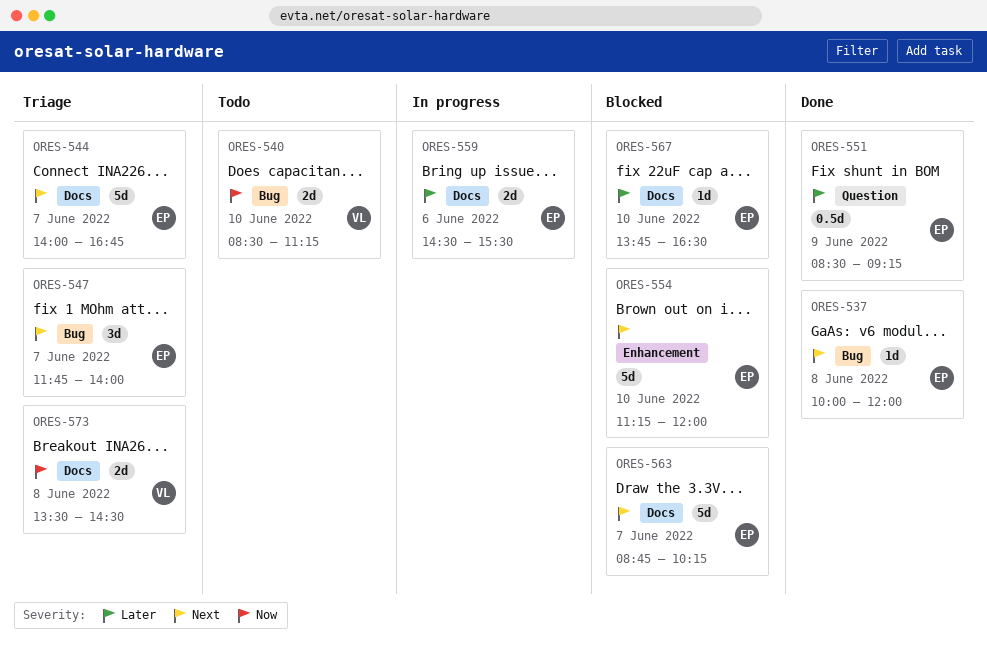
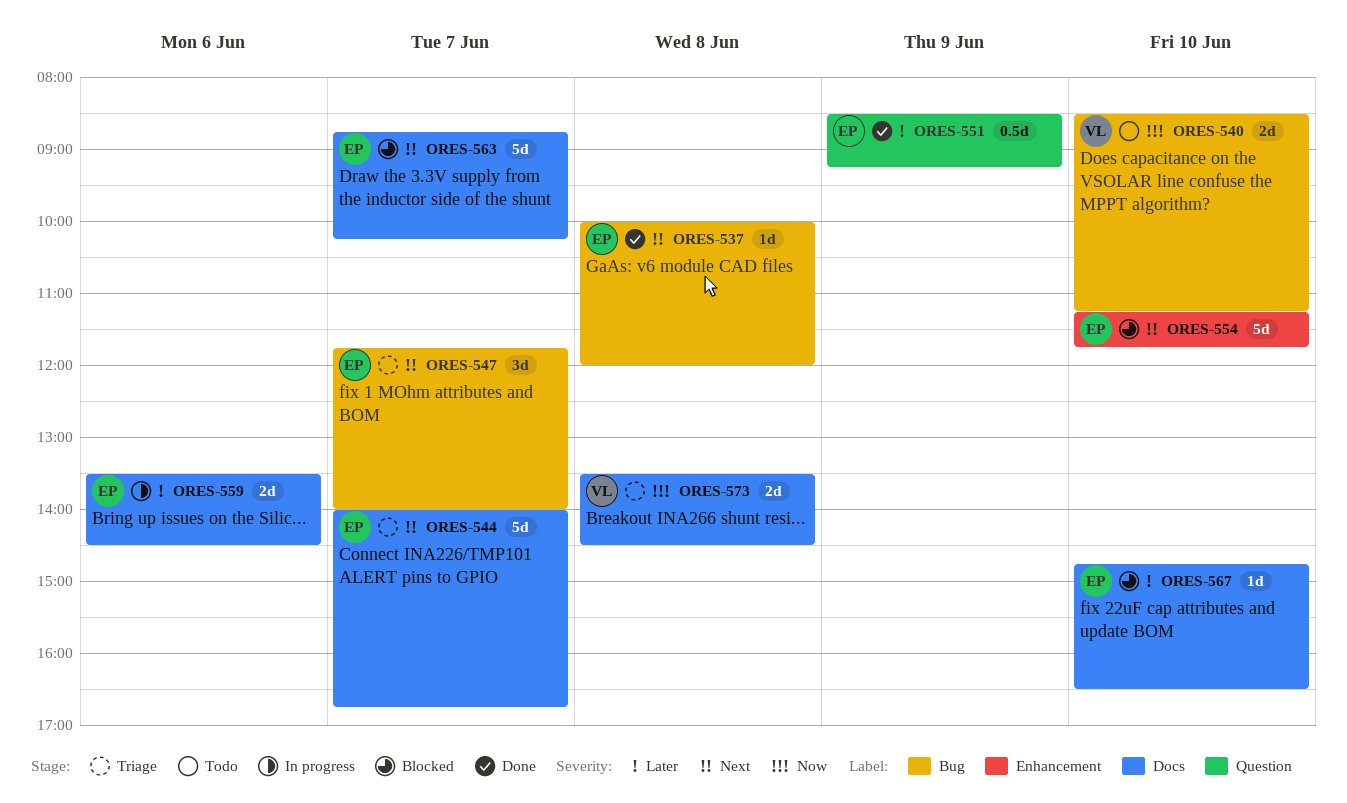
ORES-554, ends: 12:00 -> 11:45
ORES-559, begins: 14:30 -> 13:30
ORES-559, ends: 15:30 -> 14:30
ORES-567, begins: 13:45 -> 14:45

